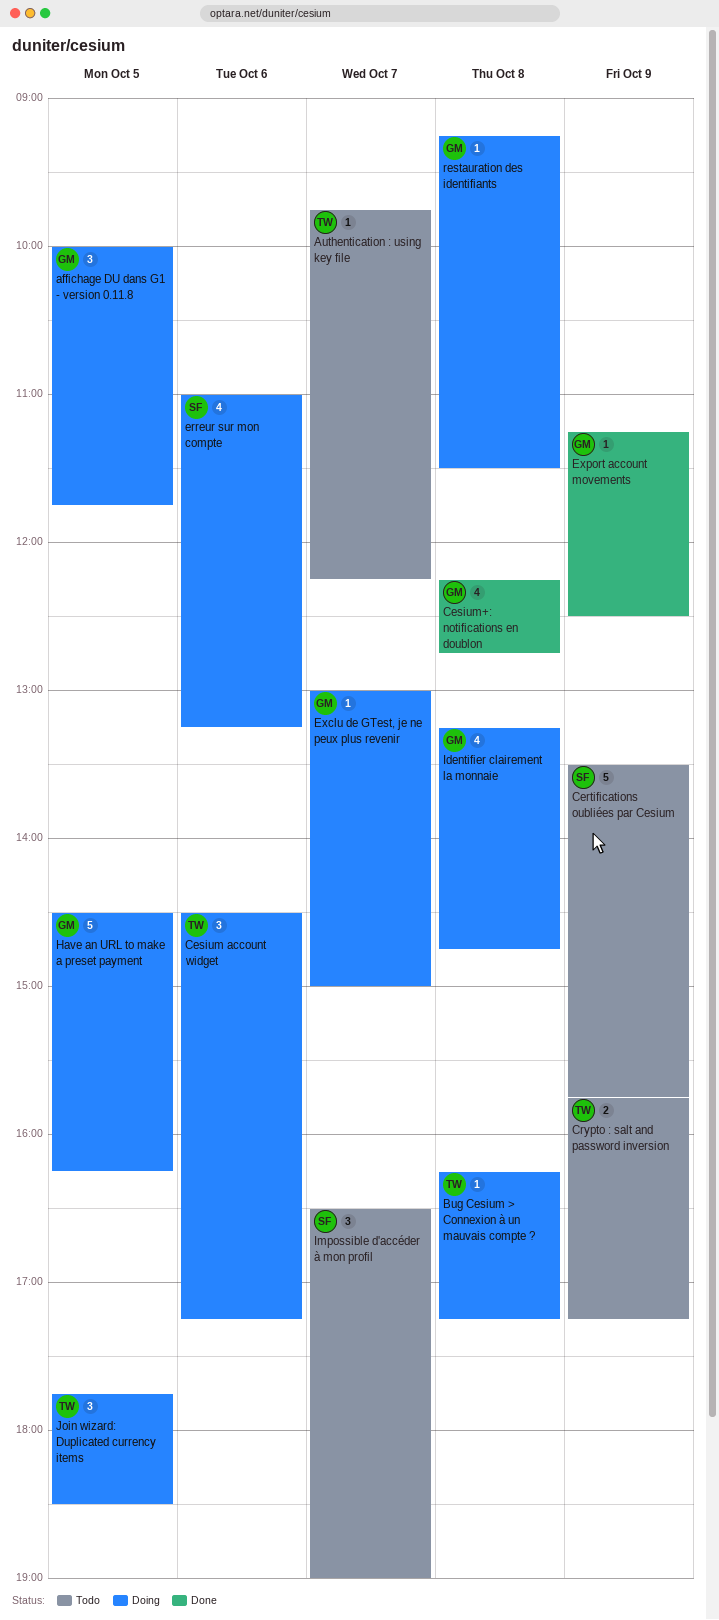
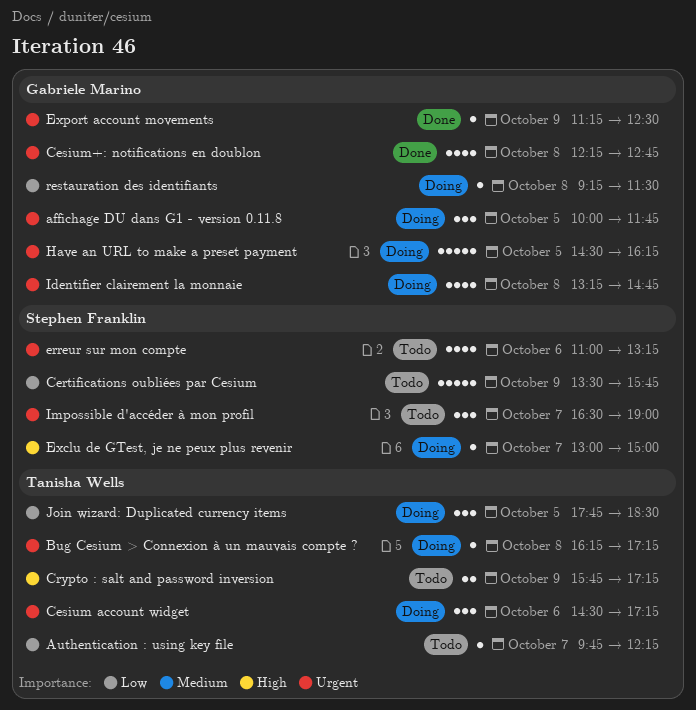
erreur sur mon compte, status: Doing -> Todo
Exclu de GTest, je ne peux plus revenir, owner: Gabriele Marino -> Stephen Franklin

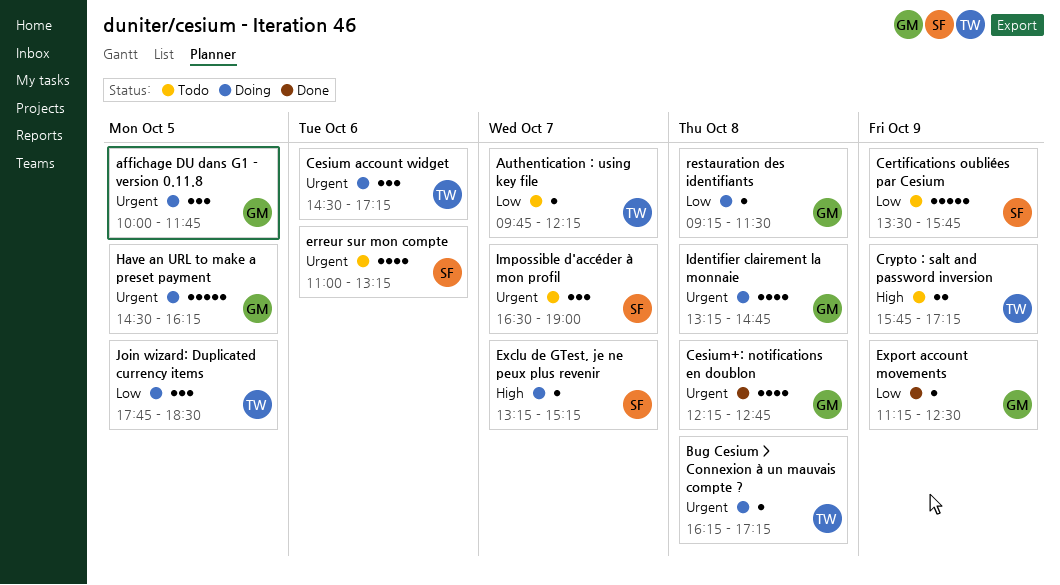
Exclu de GTest, je ne peux plus revenir, begins: 13:00 -> 13:15
Exclu de GTest, je ne peux plus revenir, ends: 15:00 -> 15:15
Export account movements, priority: Urgent -> Low

